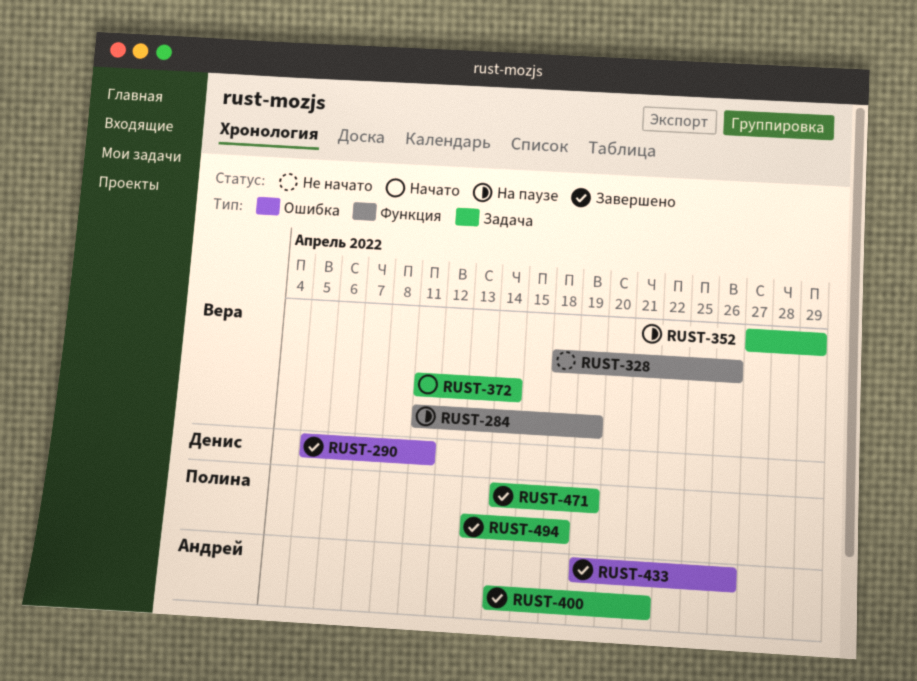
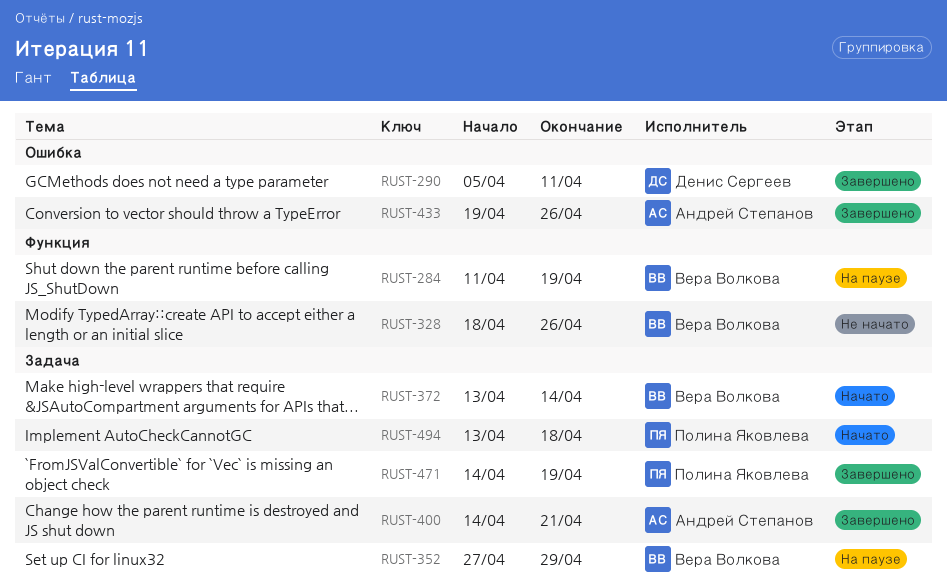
RUST-372, start: Apr 11 -> Apr 13
RUST-494, status: Завершено -> Начато

